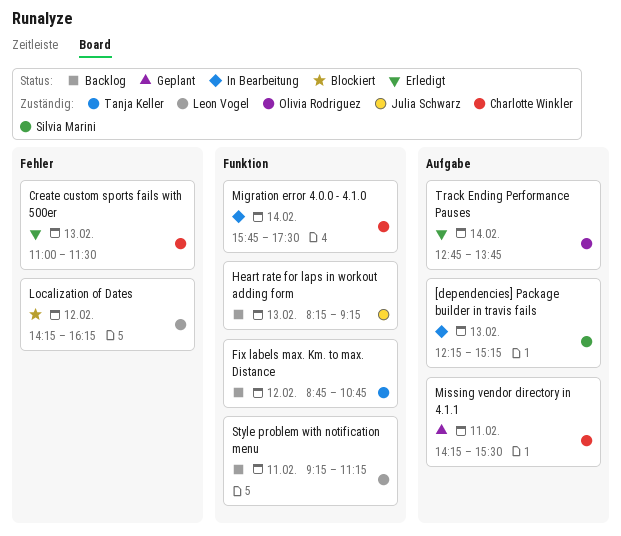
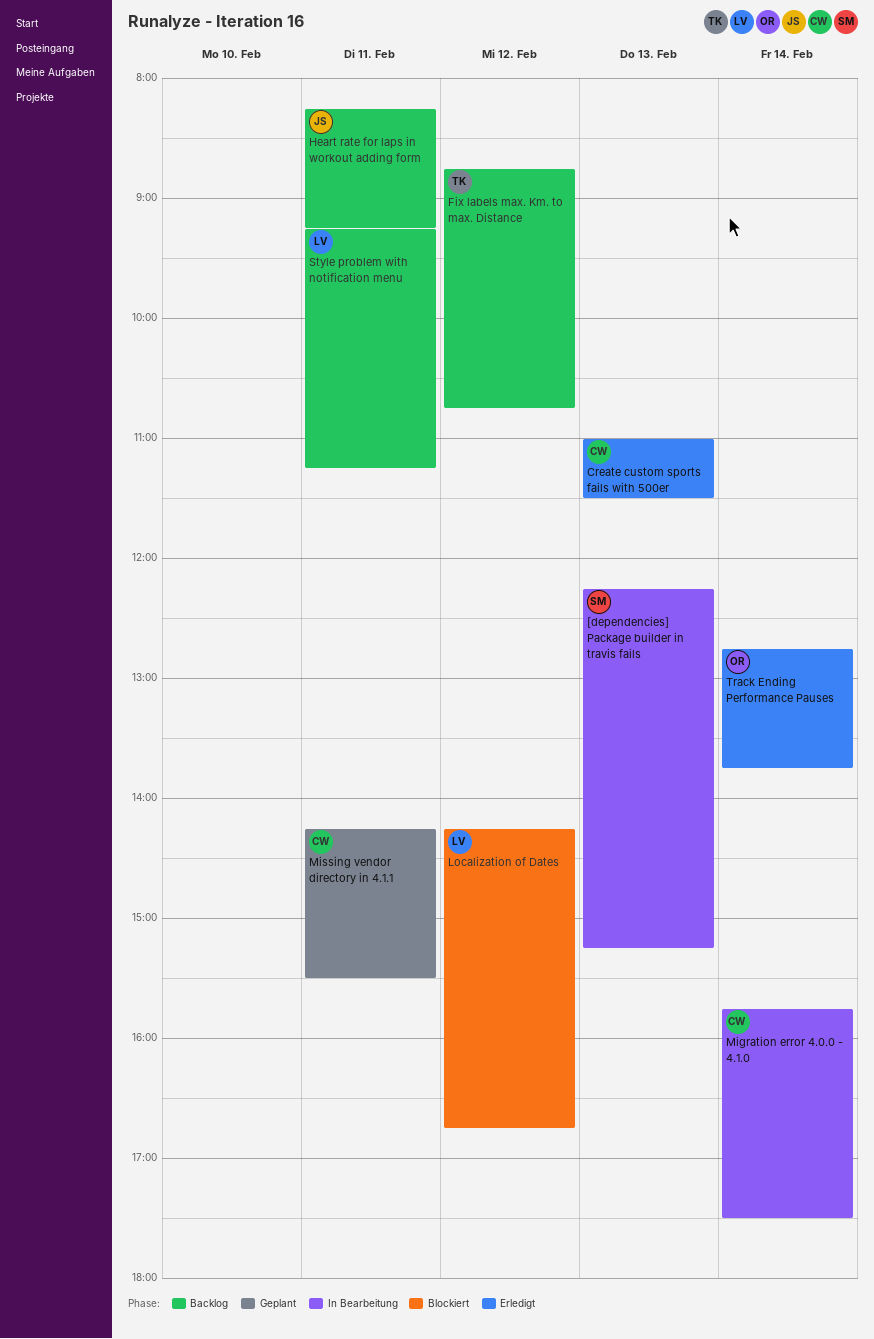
Heart rate for laps in workout adding form, day: Feb 13 -> Feb 11
Localization of Dates, ends: 16:15 -> 16:45

